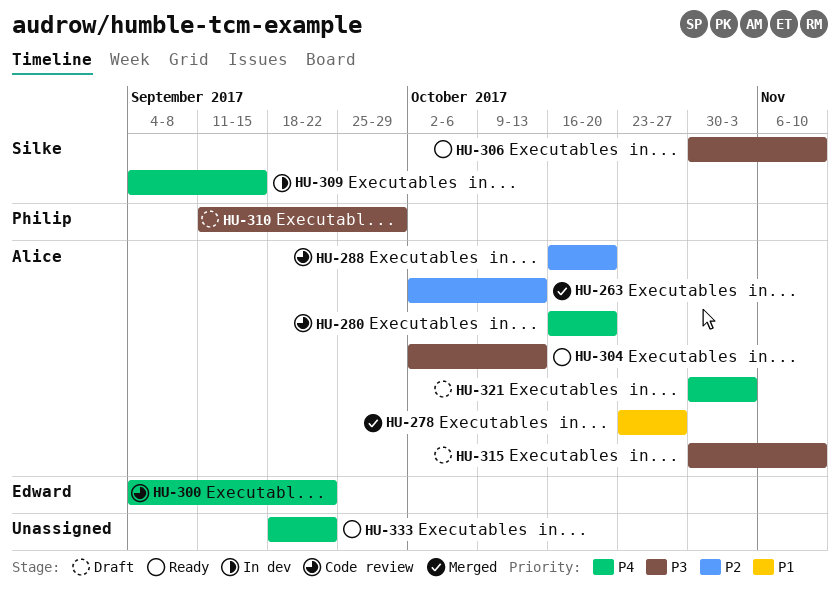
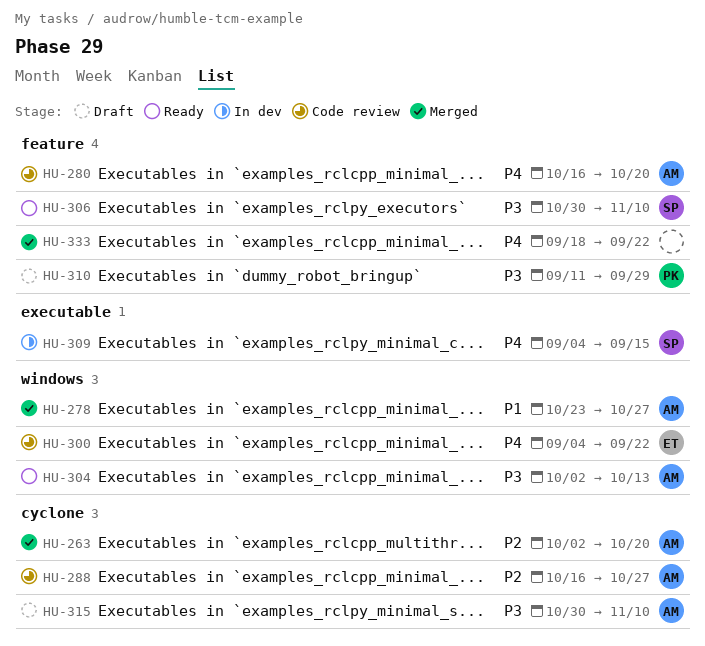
HU-263, due: Oct 13 -> Oct 20
HU-288, due: Oct 20 -> Oct 27
HU-321: present -> none
HU-333, status: Ready -> Merged

